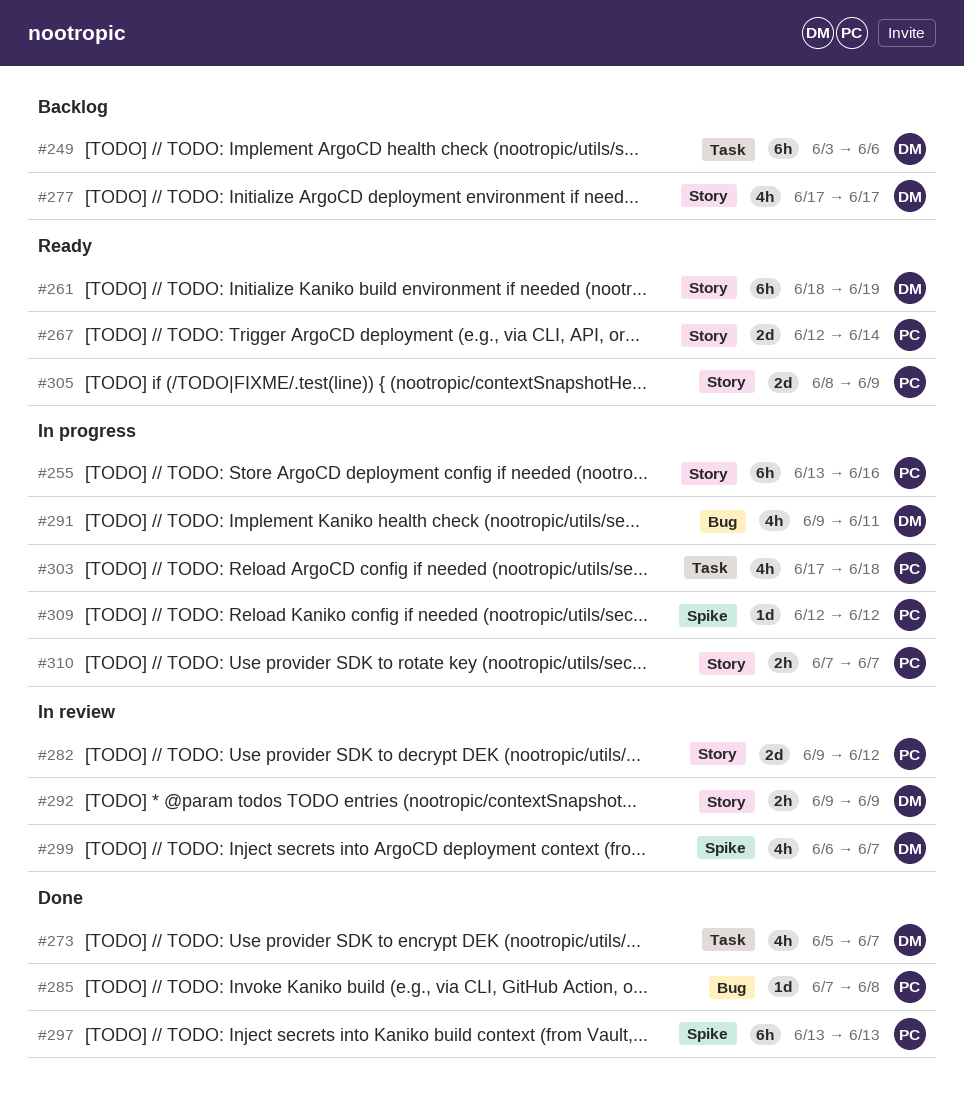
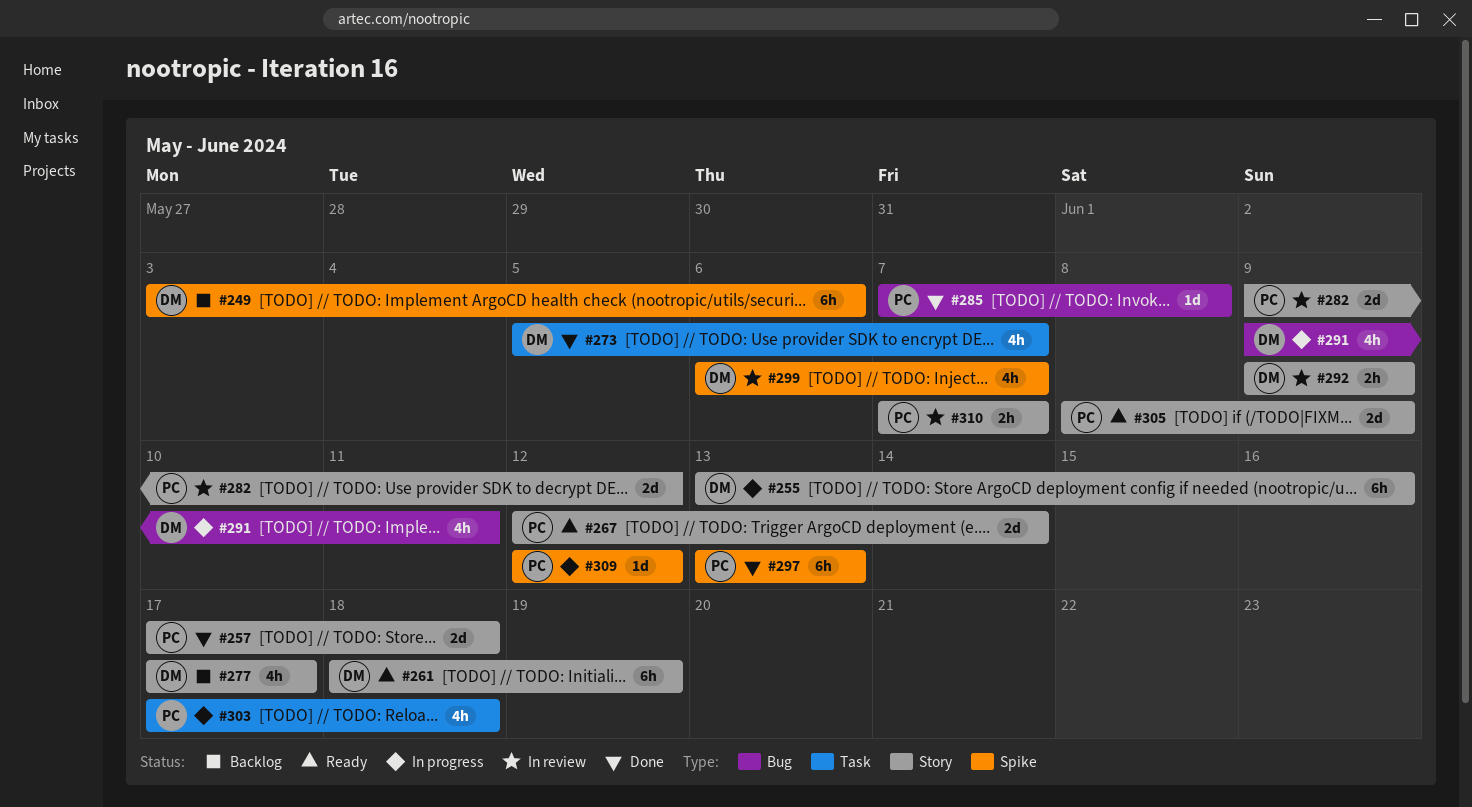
#249, label: Task -> Spike
#255, owner: PC -> DM
#257: none -> present
#310, status: In progress -> In review

